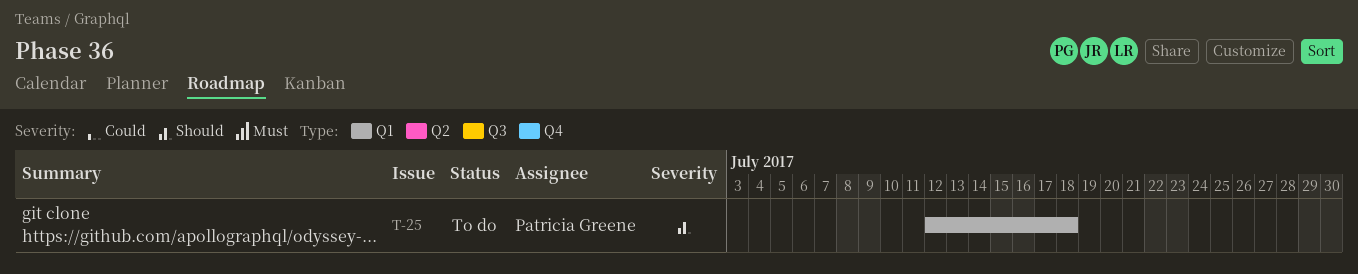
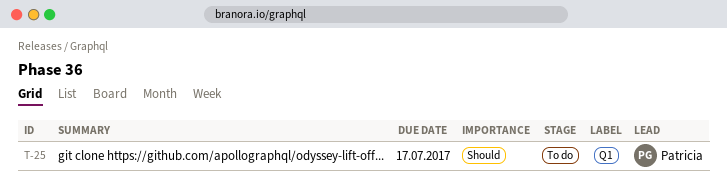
T-25, due: Jul 18 -> Jul 17

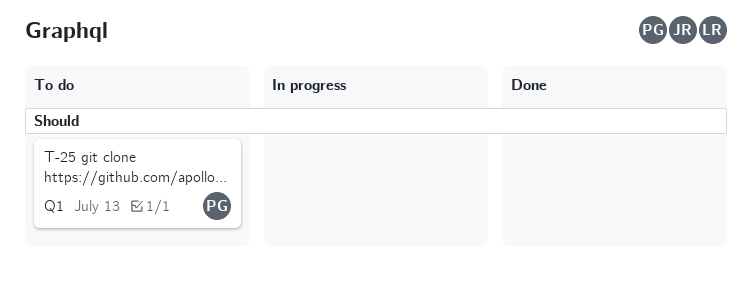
T-25, due: Jul 17 -> Jul 13

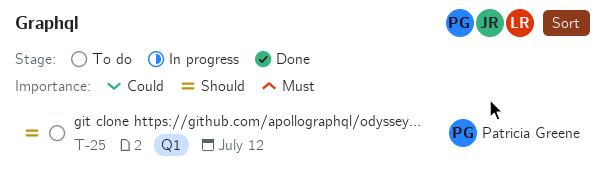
T-25, due: Jul 13 -> Jul 12

